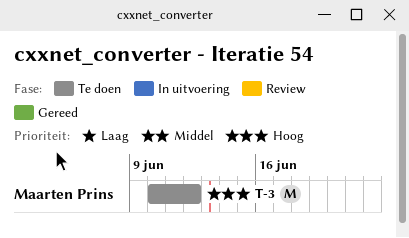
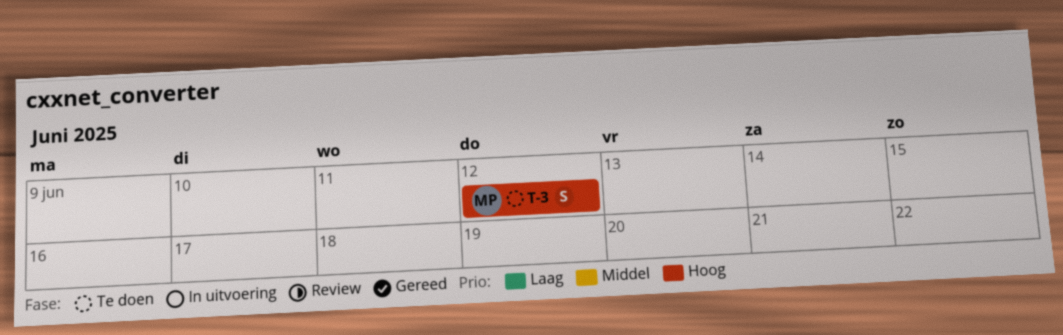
T-3, estimate: M -> S
T-3, start: Jun 10 -> Jun 12

